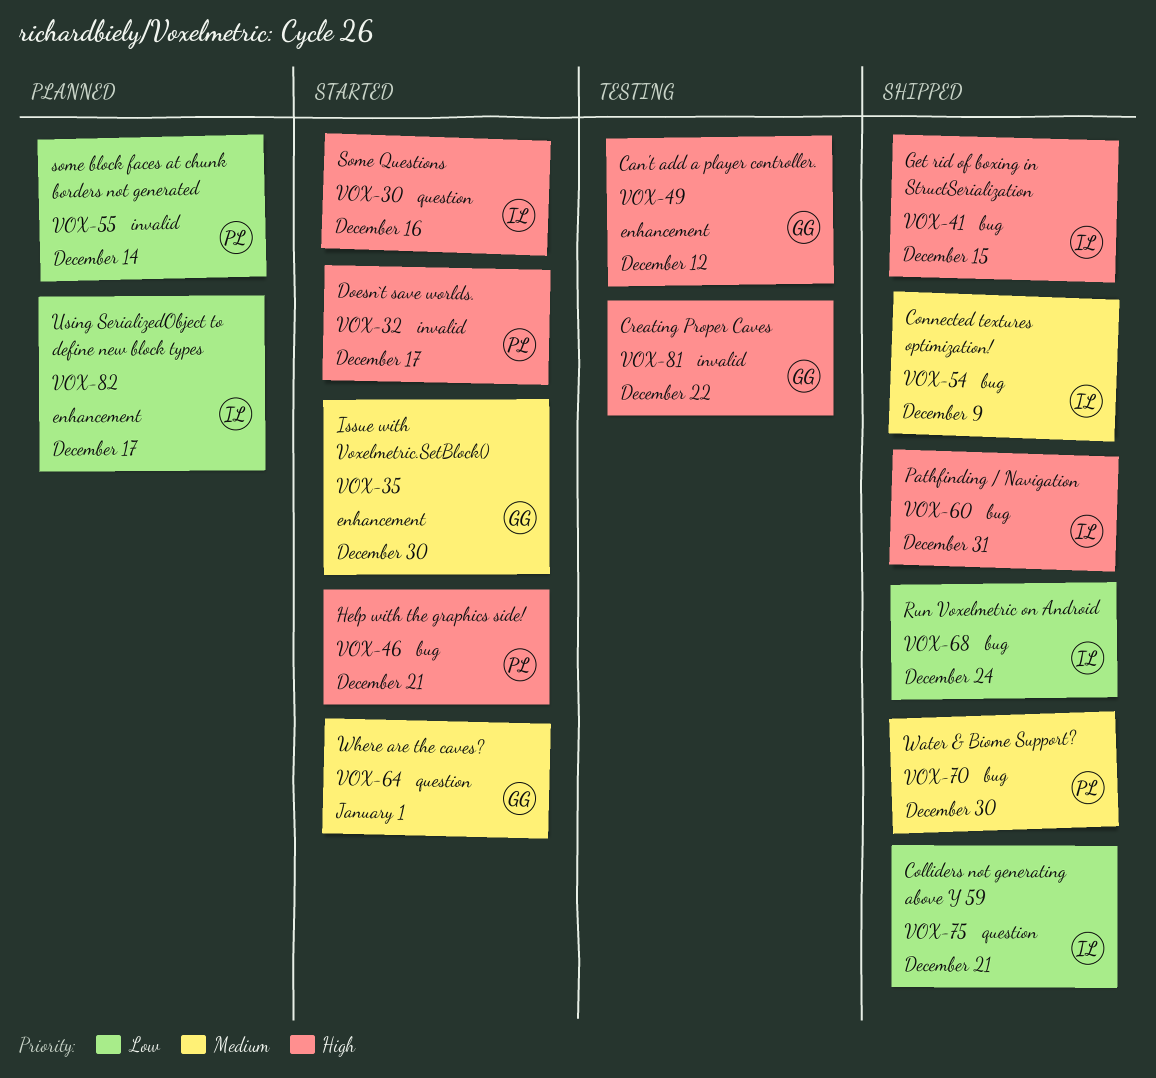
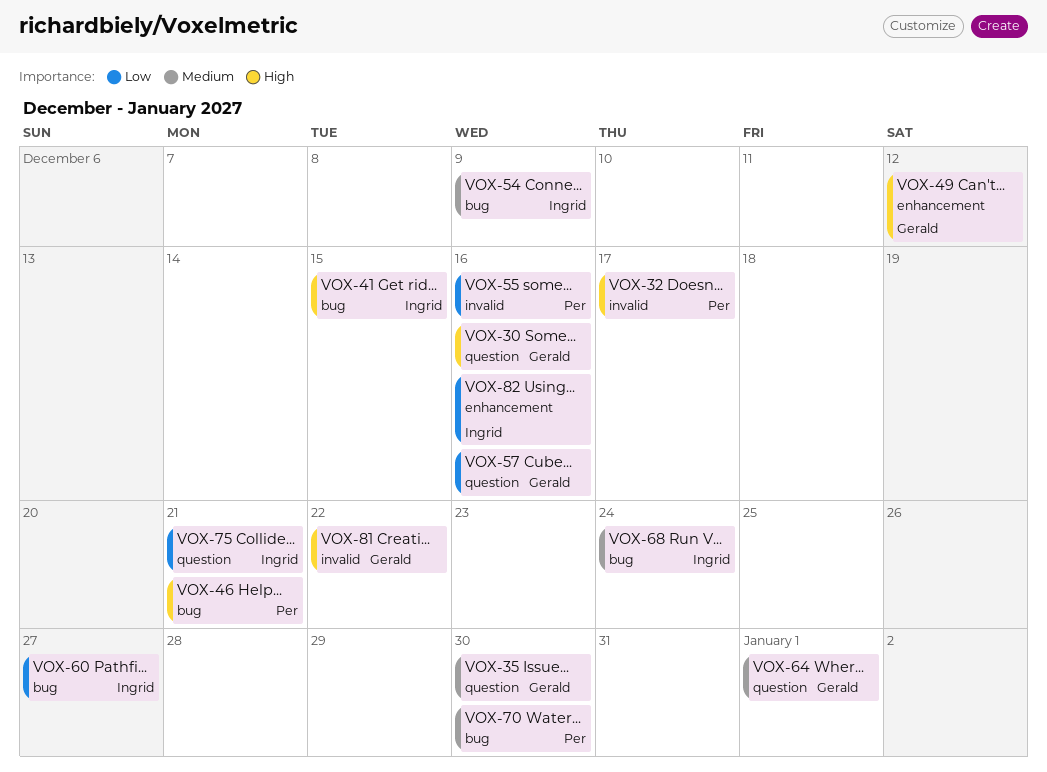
VOX-30, owner: Ingrid -> Gerald
VOX-35, label: enhancement -> question
VOX-55, due: Dec 14 -> Dec 16
VOX-57: none -> present
VOX-60, priority: High -> Low
VOX-60, due: Dec 31 -> Dec 27
VOX-68, priority: Low -> Medium
VOX-82, due: Dec 17 -> Dec 16

